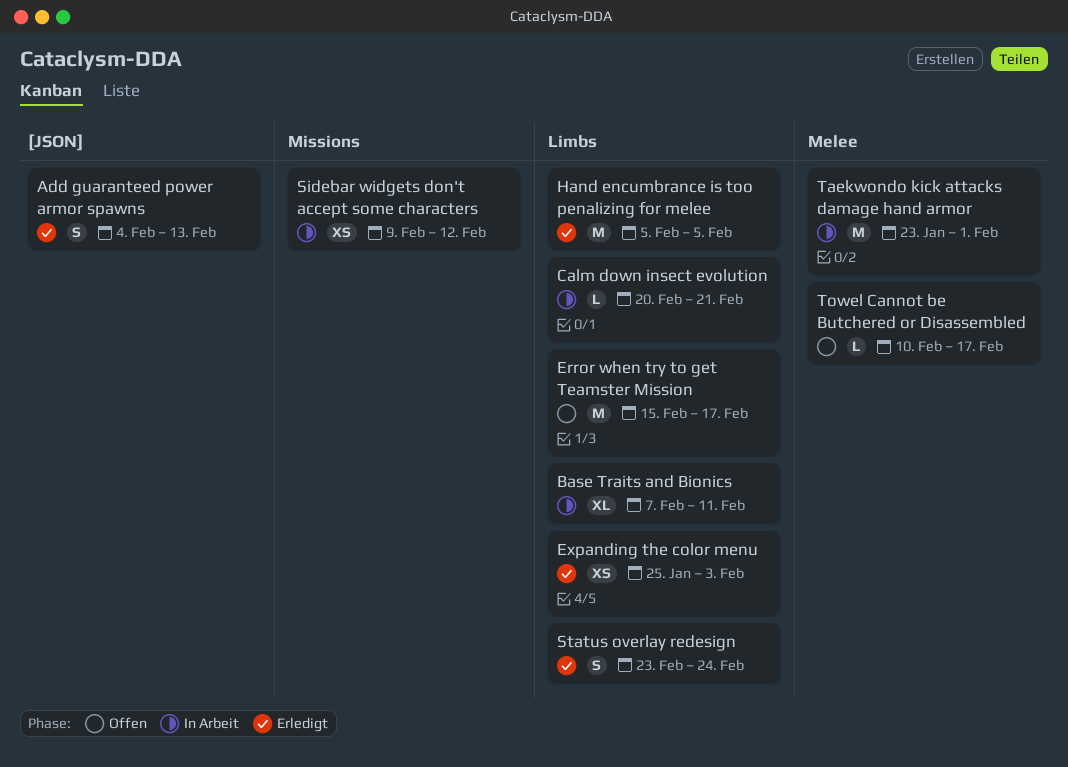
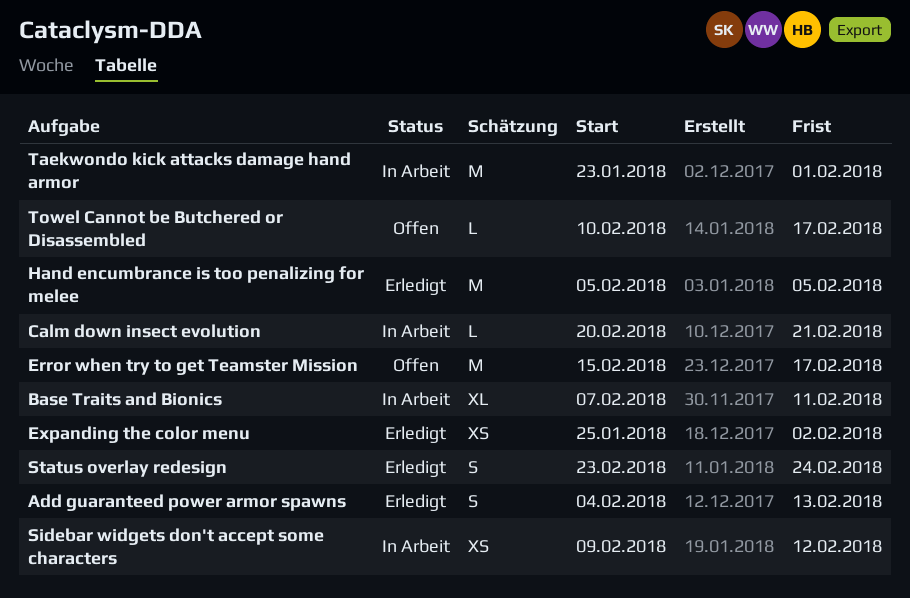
Expanding the color menu, due: Feb 3 -> Feb 2

